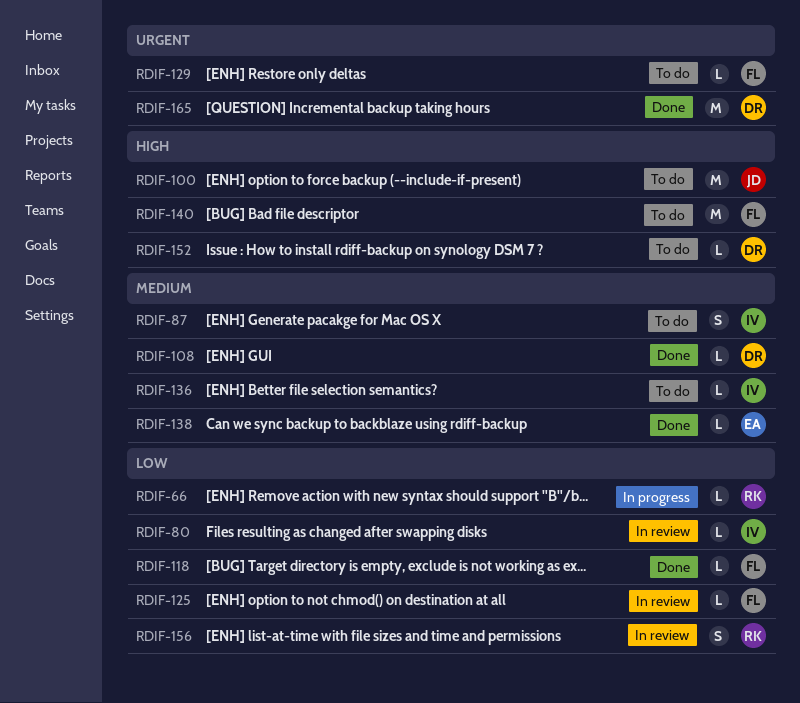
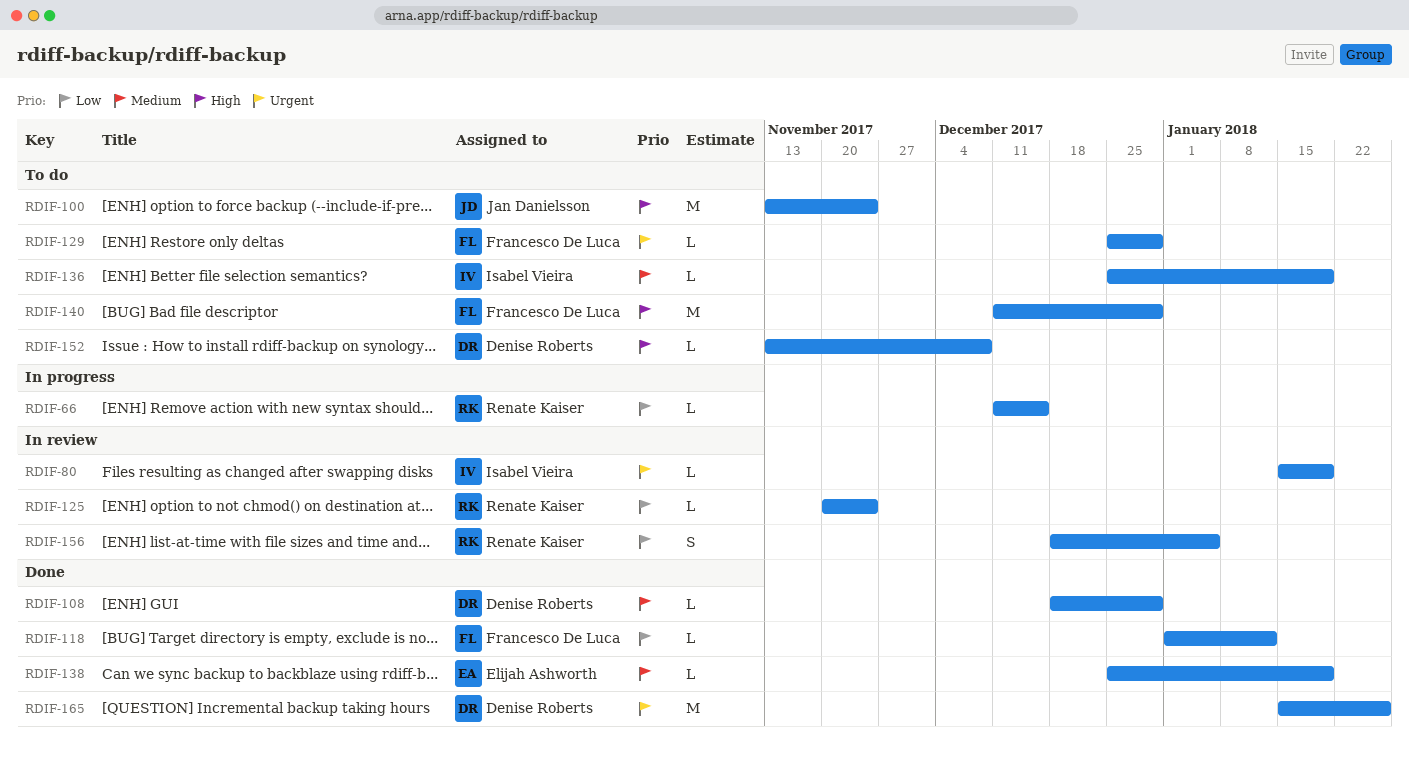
RDIF-80, priority: Low -> Urgent
RDIF-87: present -> none
RDIF-125, owner: Francesco De Luca -> Renate Kaiser

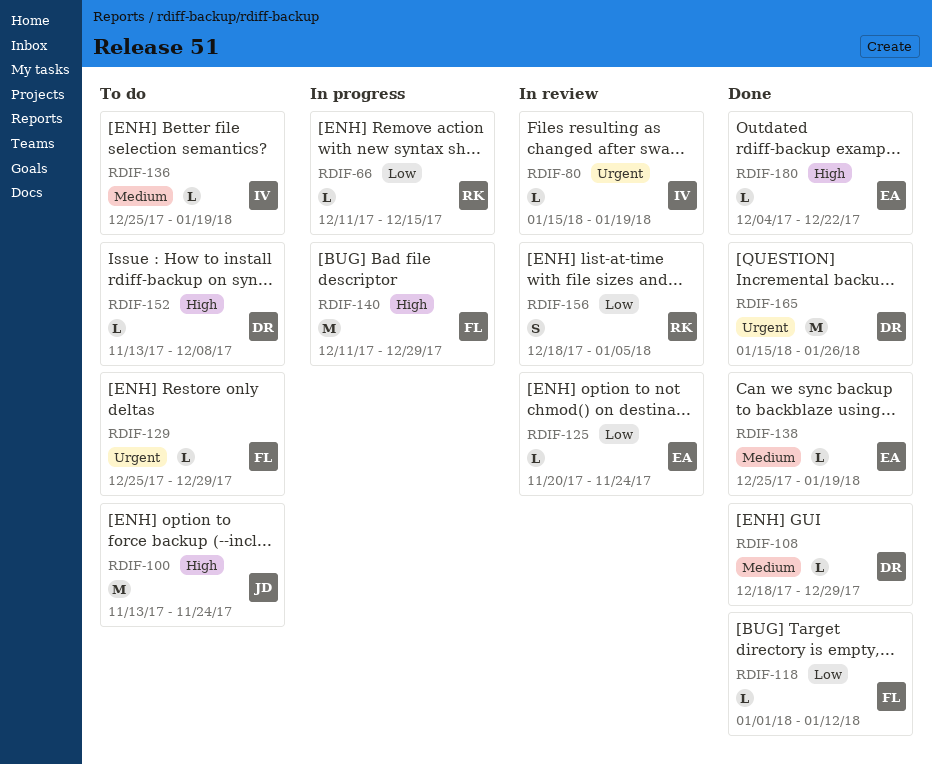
RDIF-125, owner: Renate Kaiser -> Elijah Ashworth
RDIF-140, status: To do -> In progress
RDIF-180: none -> present

